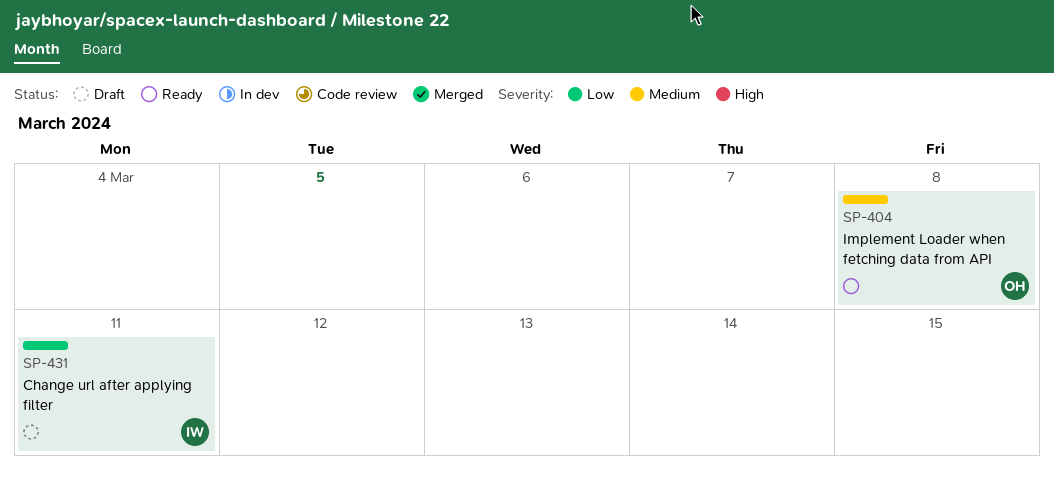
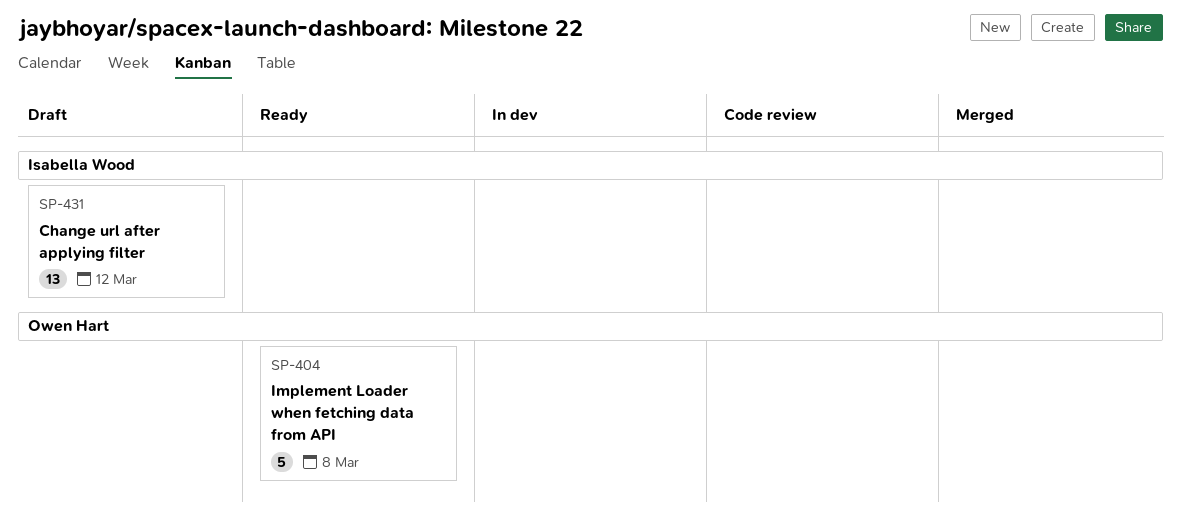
SP-431, due: Mar 11 -> Mar 12

